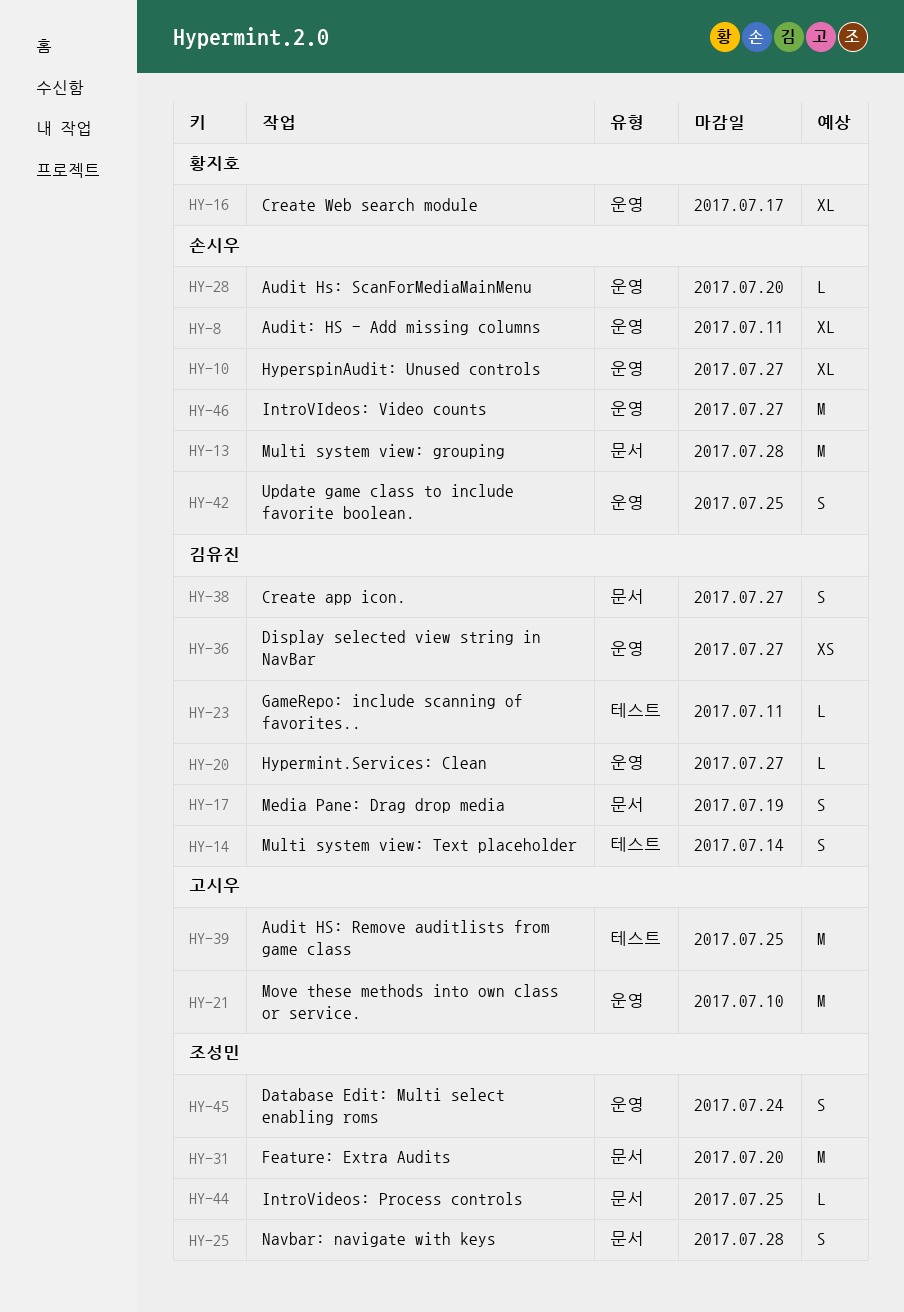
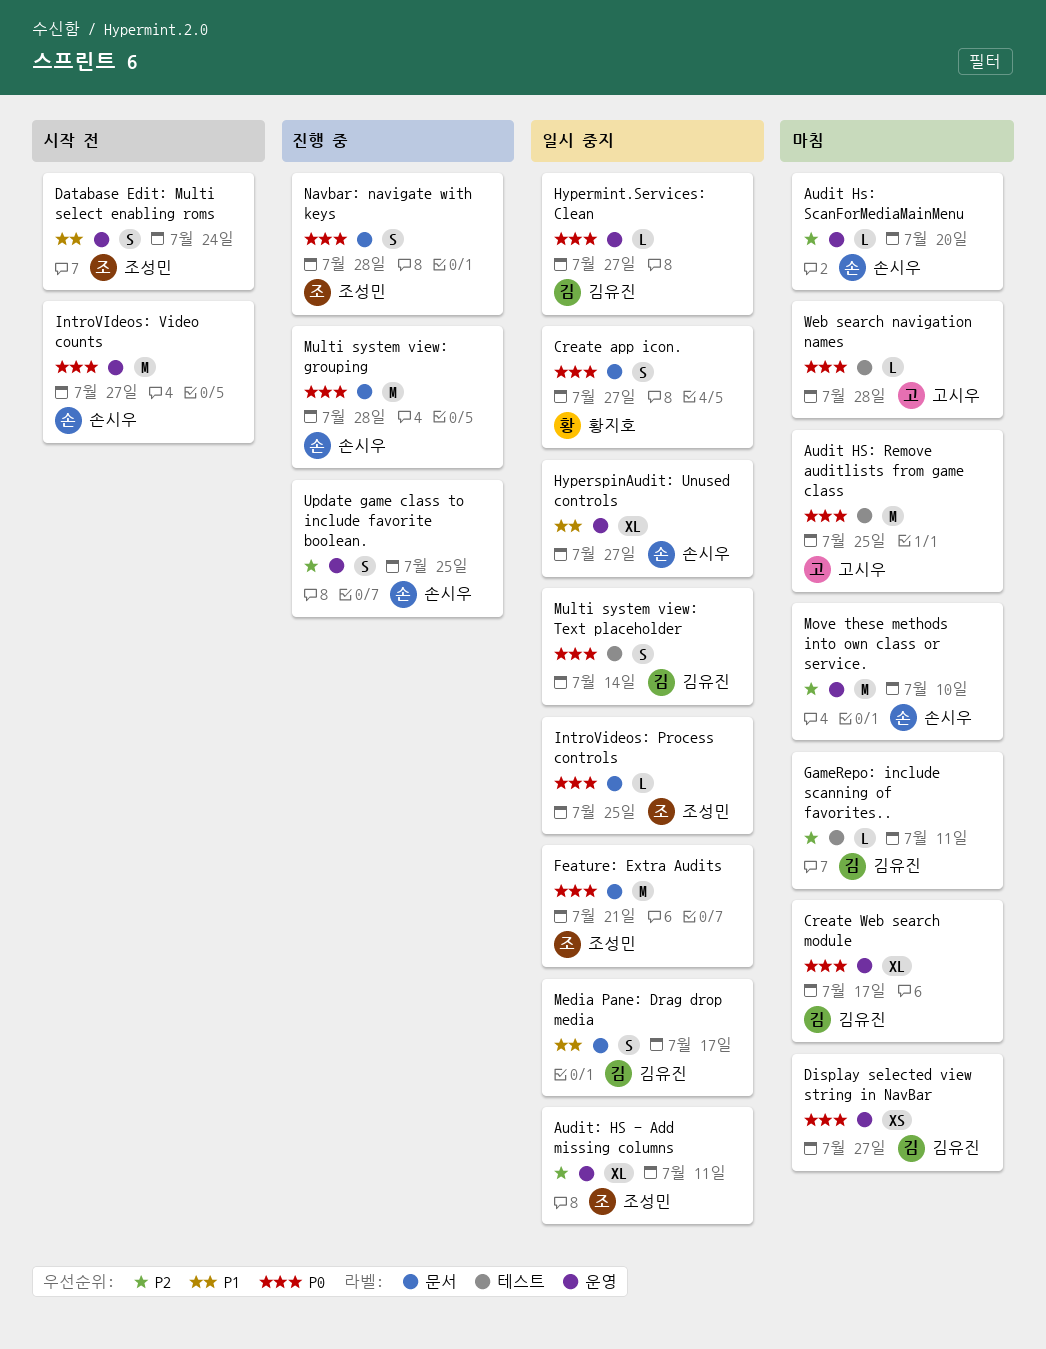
Audit: HS - Add missing columns, owner: 손시우 -> 조성민
Create app icon., owner: 김유진 -> 황지호
Create Web search module, owner: 황지호 -> 김유진
Feature: Extra Audits, due: Jul 20 -> Jul 21
Media Pane: Drag drop media, due: Jul 19 -> Jul 17
Move these methods into own class or service., owner: 고시우 -> 손시우
Web search navigation names: none -> present

